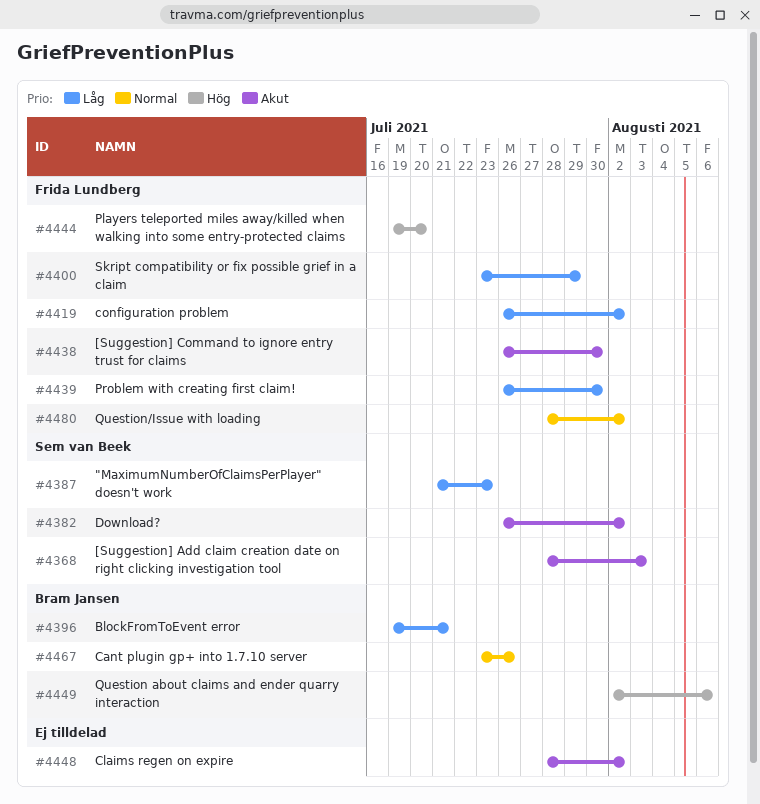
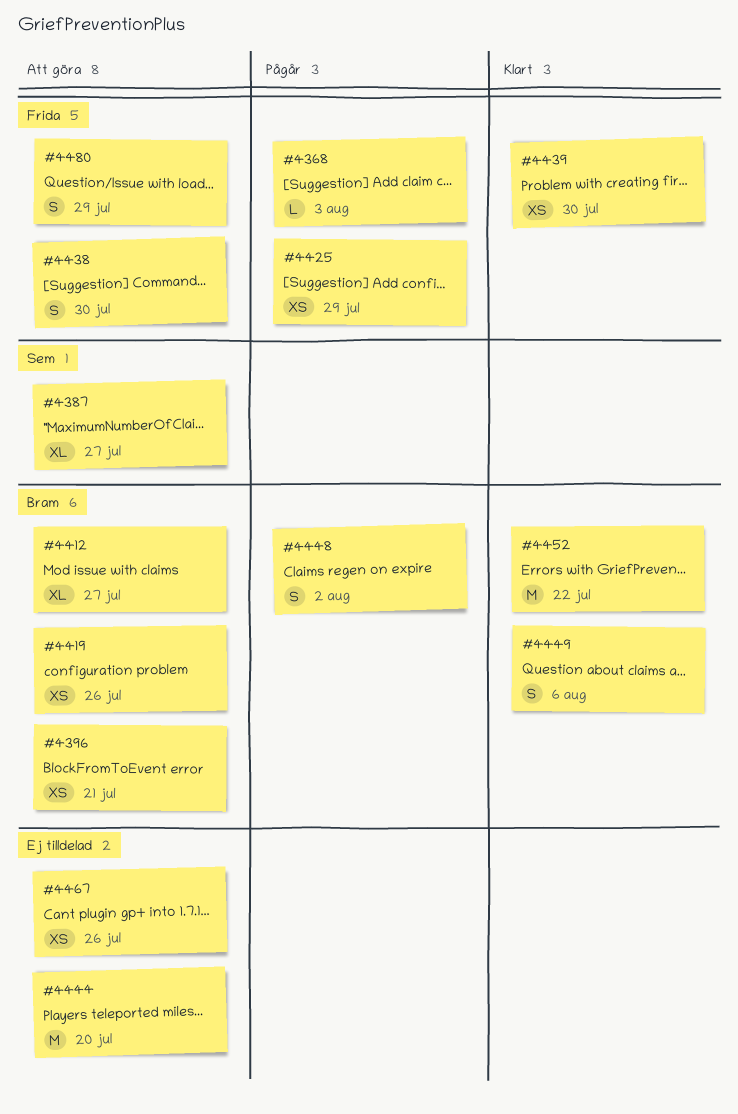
#4368, owner: Sem van Beek -> Frida Lundberg
#4382: present -> none
#4387, due: Jul 23 -> Jul 27
#4400: present -> none
#4412: none -> present
#4419, owner: Frida Lundberg -> Bram Jansen
#4419, due: Aug 2 -> Jul 26
#4425: none -> present
#4444, owner: Frida Lundberg -> none
#4448, owner: none -> Bram Jansen
#4452: none -> present
#4467, owner: Bram Jansen -> none
#4480, due: Aug 2 -> Jul 29

